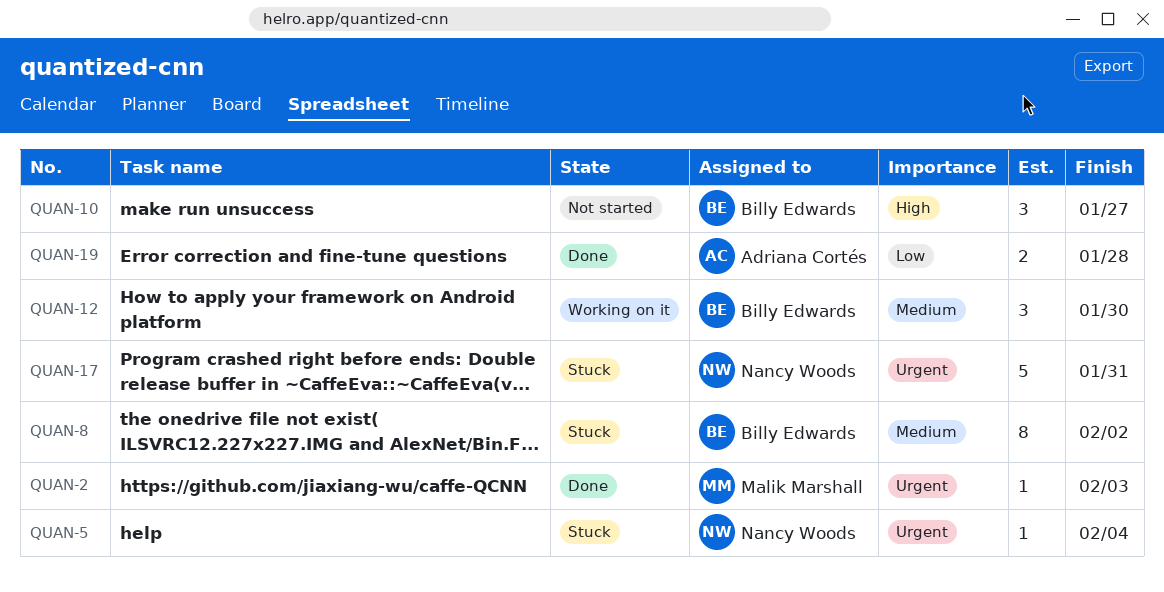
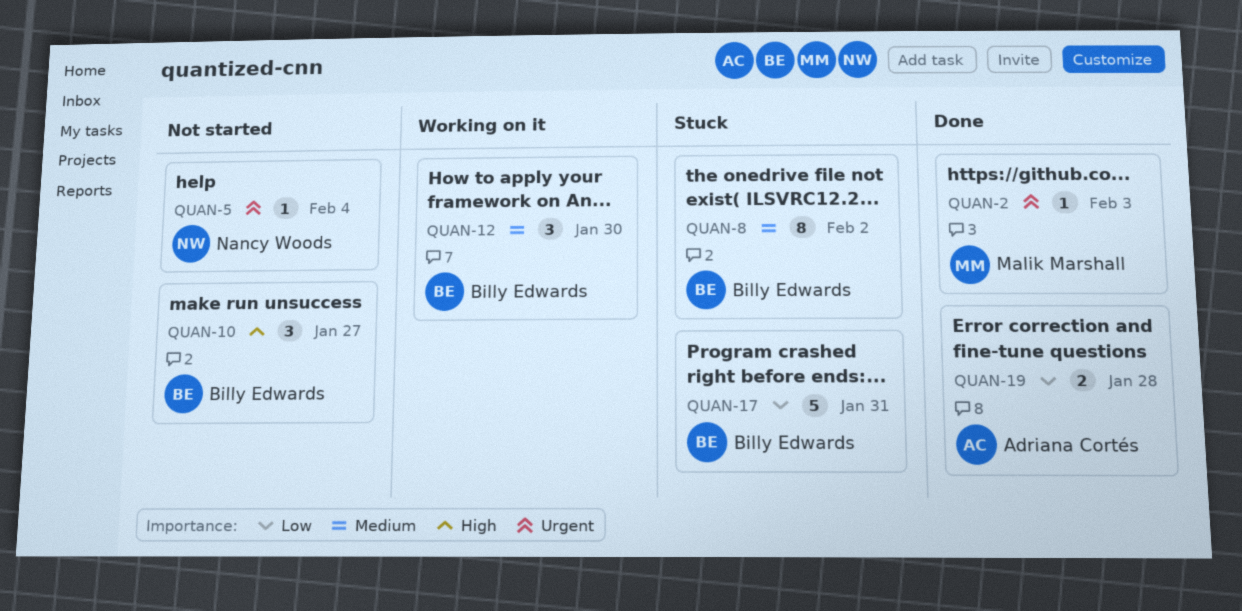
QUAN-5, status: Stuck -> Not started
QUAN-17, owner: Nancy Woods -> Billy Edwards
QUAN-17, priority: Urgent -> Low

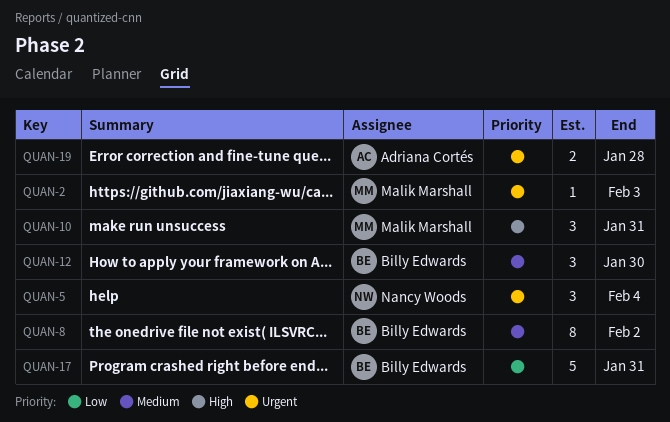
QUAN-5, estimate: 1 -> 3
QUAN-10, owner: Billy Edwards -> Malik Marshall
QUAN-10, due: Jan 27 -> Jan 31
QUAN-19, priority: Low -> Urgent

